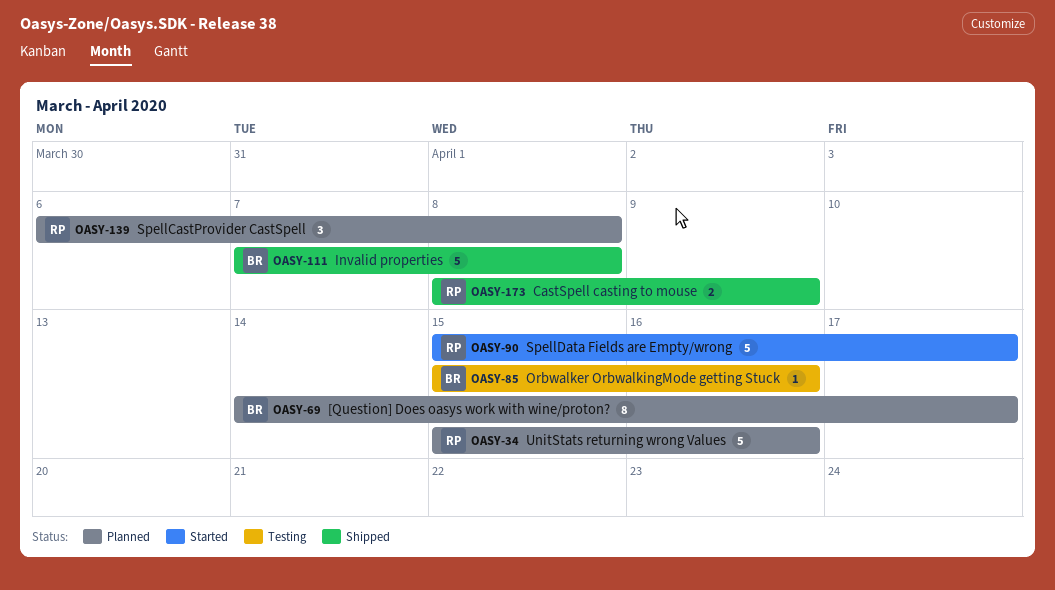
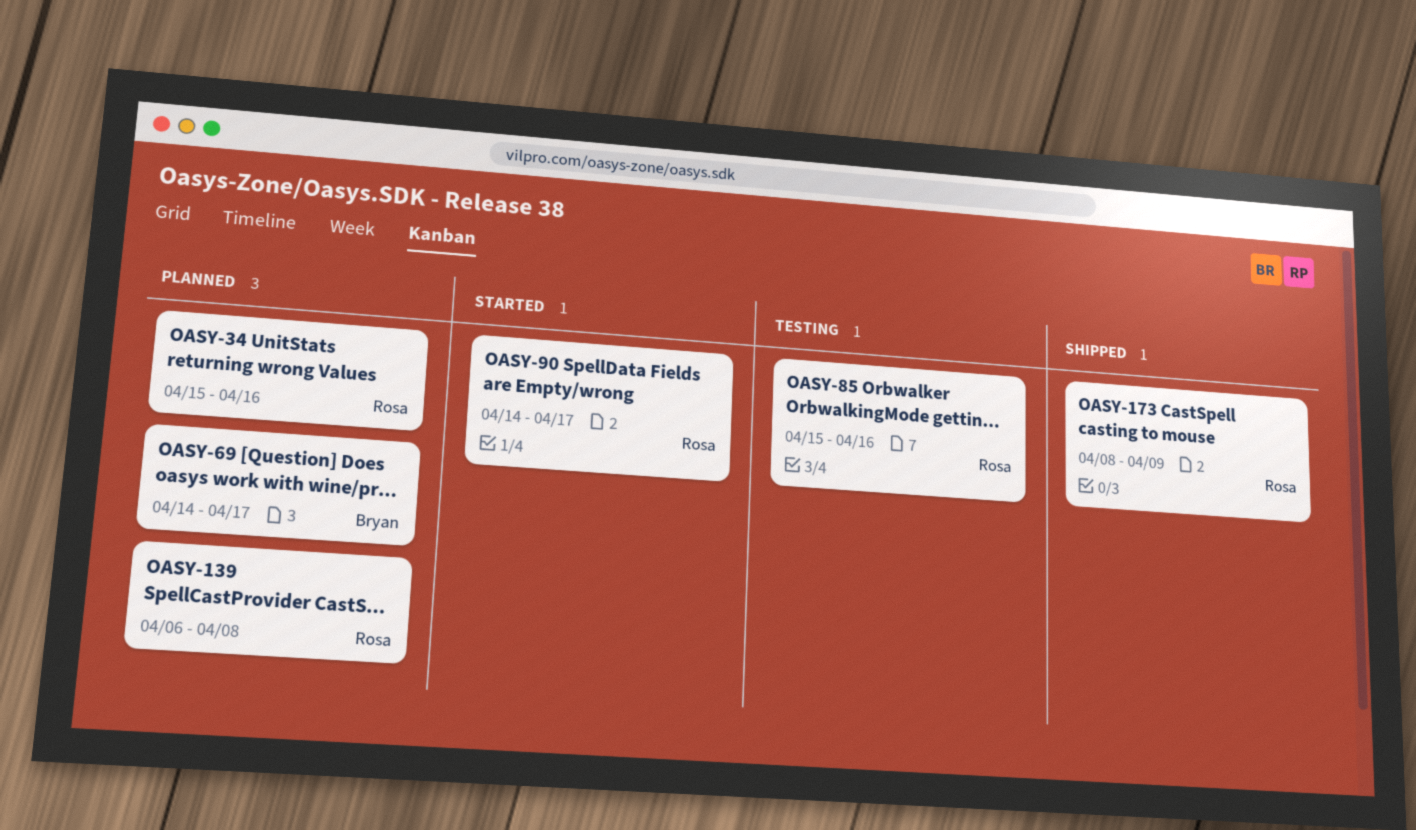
OASY-85, owner: Bryan -> Rosa
OASY-90, start: Apr 15 -> Apr 14
OASY-111: present -> none

